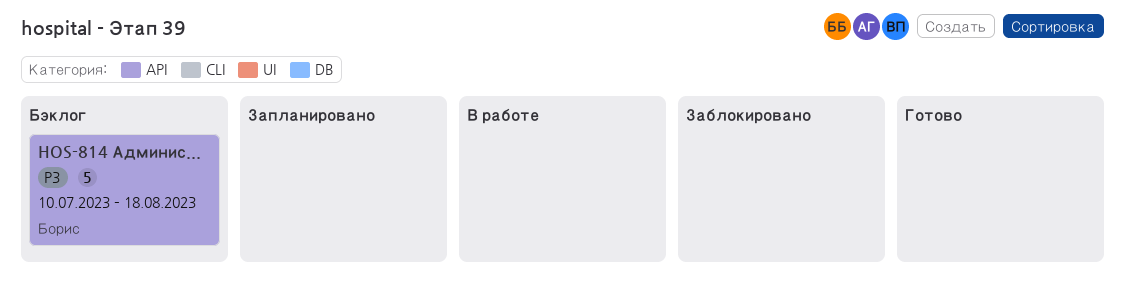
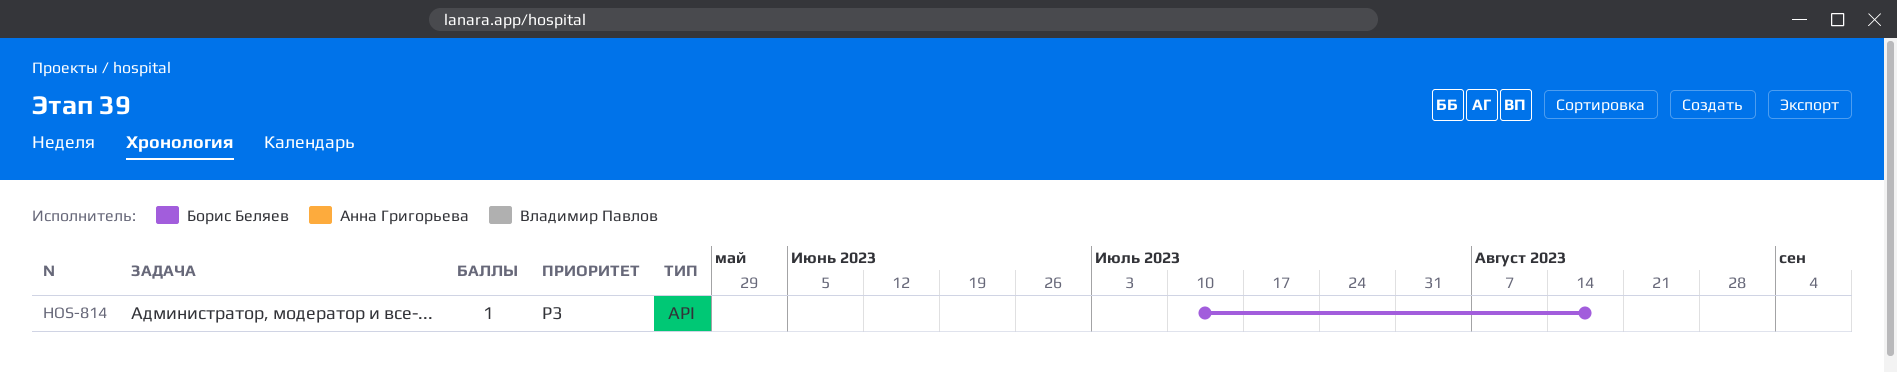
HOS-814, estimate: 5 -> 1

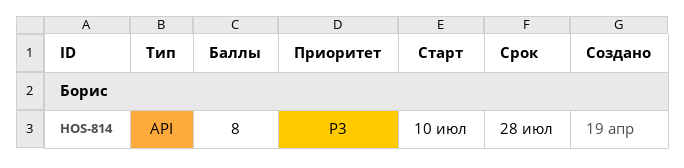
HOS-814, estimate: 1 -> 8
HOS-814, due: Aug 18 -> Jul 28

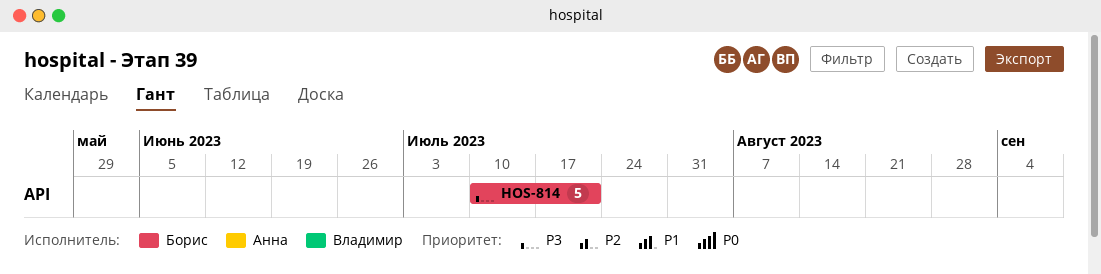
HOS-814, estimate: 8 -> 5
HOS-814, due: Jul 28 -> Jul 21

